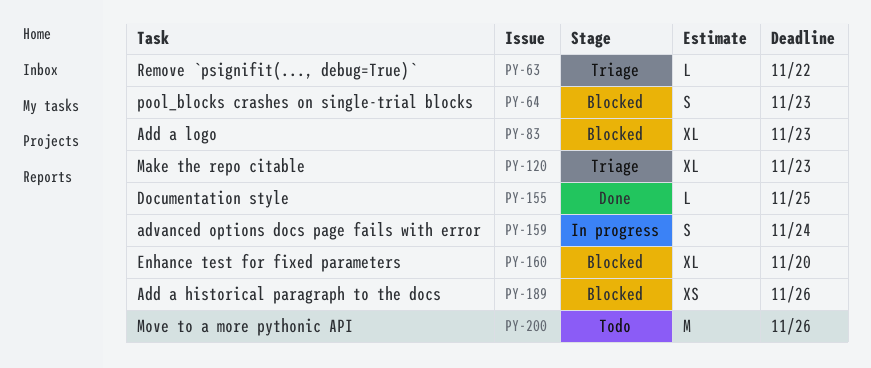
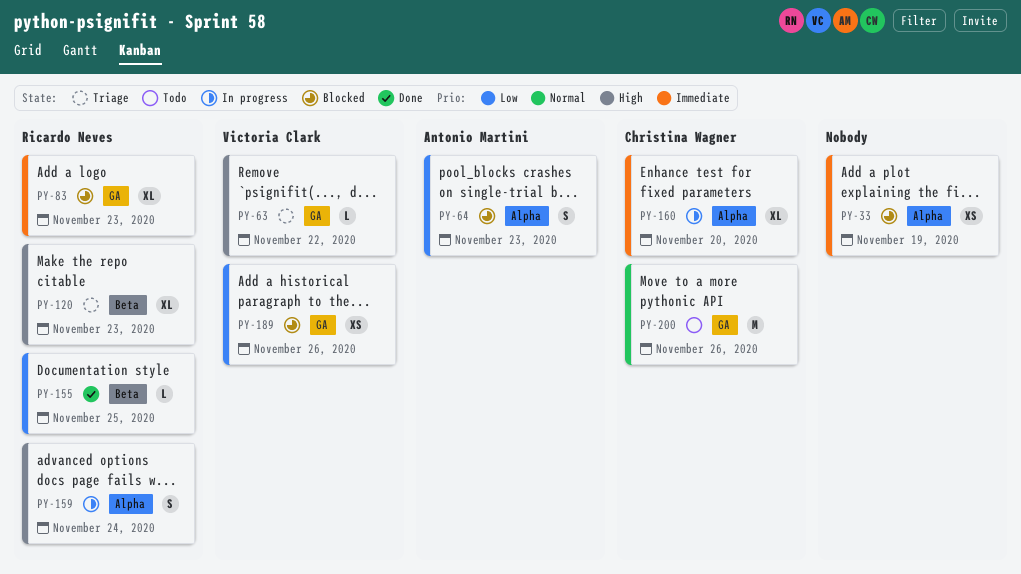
PY-33: none -> present
PY-160, status: Blocked -> In progress

